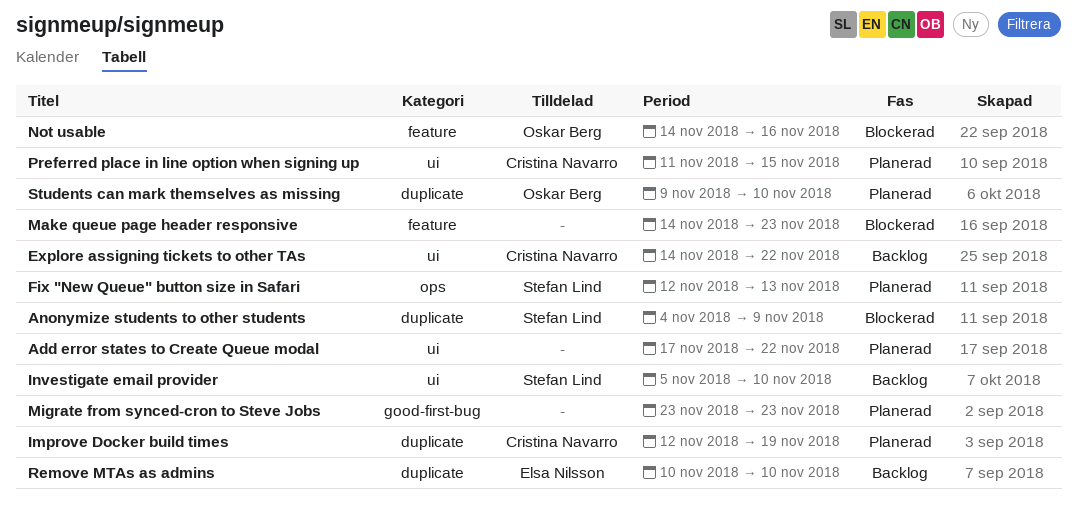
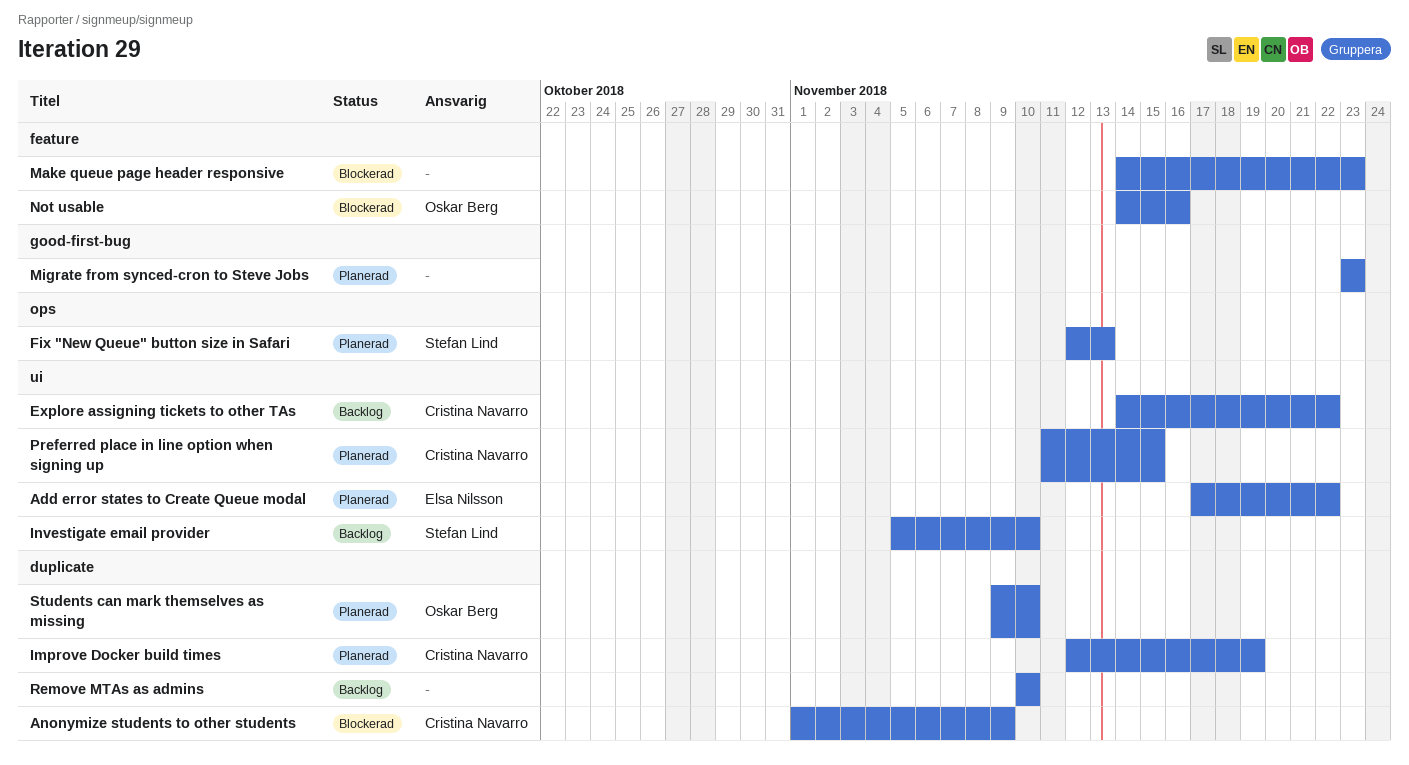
Add error states to Create Queue modal, owner: none -> Elsa Nilsson
Anonymize students to other students, owner: Stefan Lind -> Cristina Navarro
Anonymize students to other students, start: Nov 4 -> Nov 1
Remove MTAs as admins, owner: Elsa Nilsson -> none

